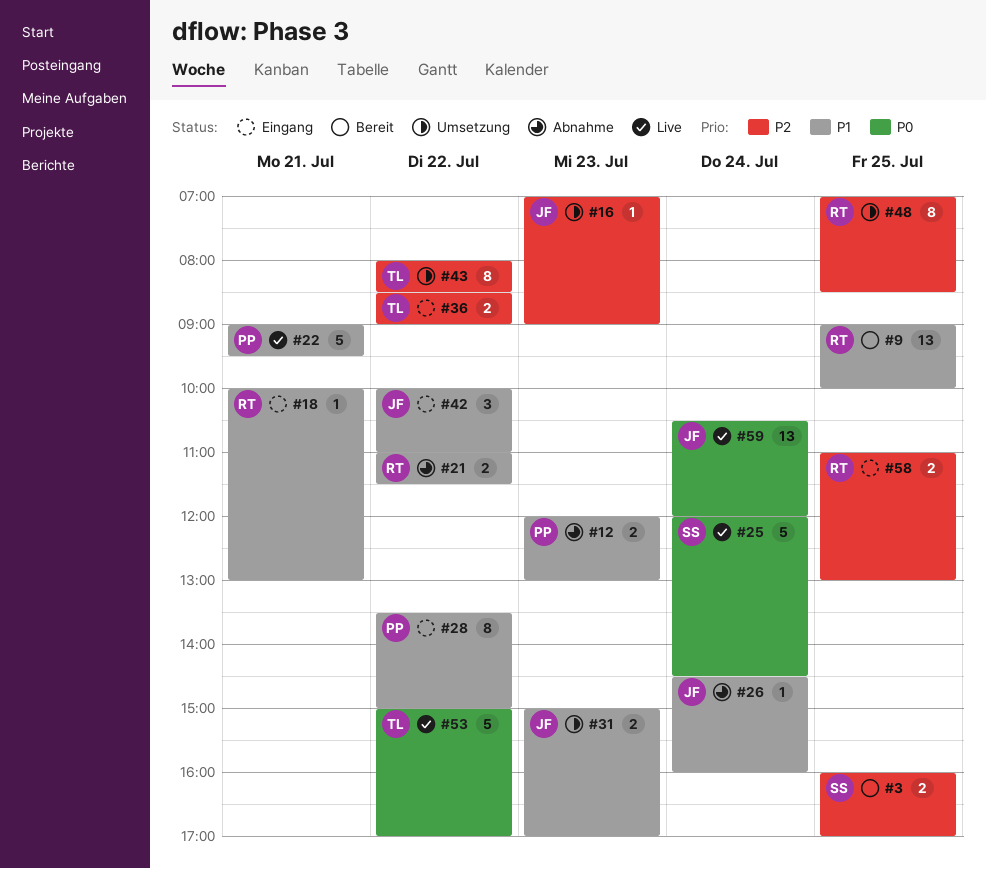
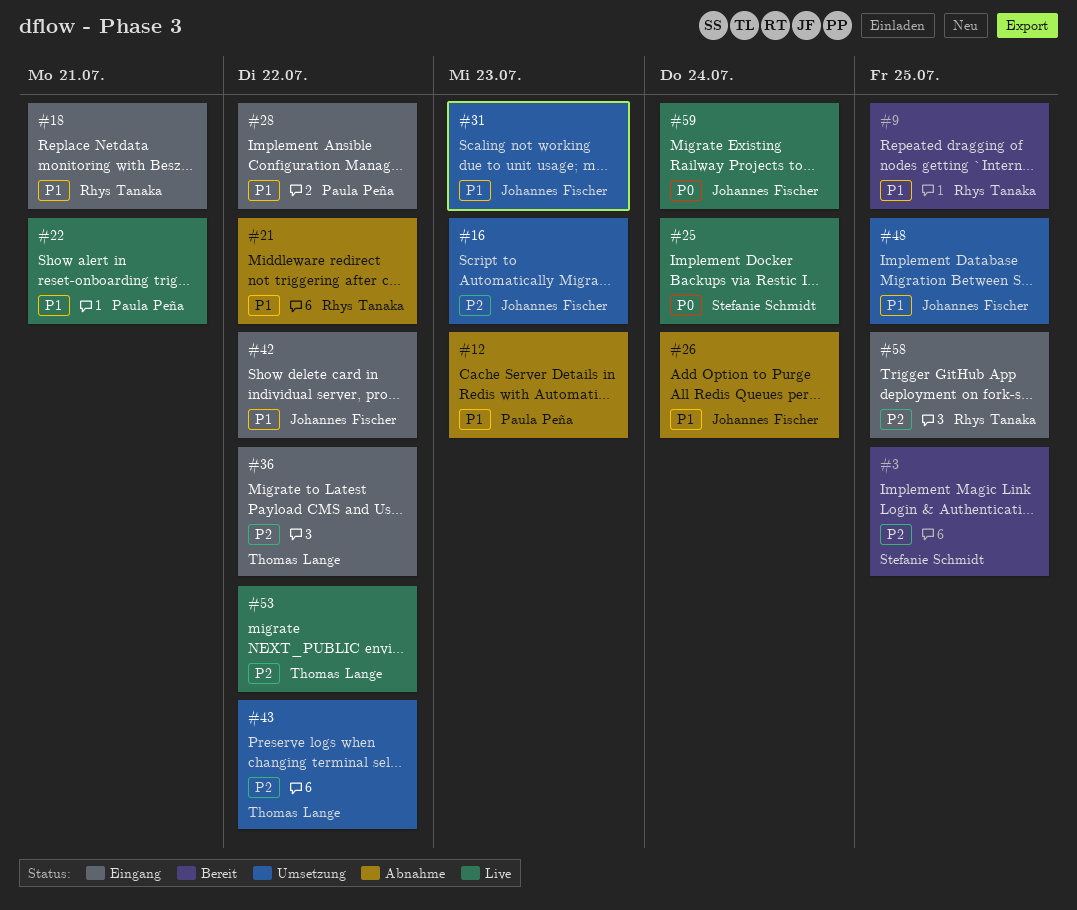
#48, owner: Rhys Tanaka -> Johannes Fischer
#48, priority: P2 -> P1
#53, priority: P0 -> P2

